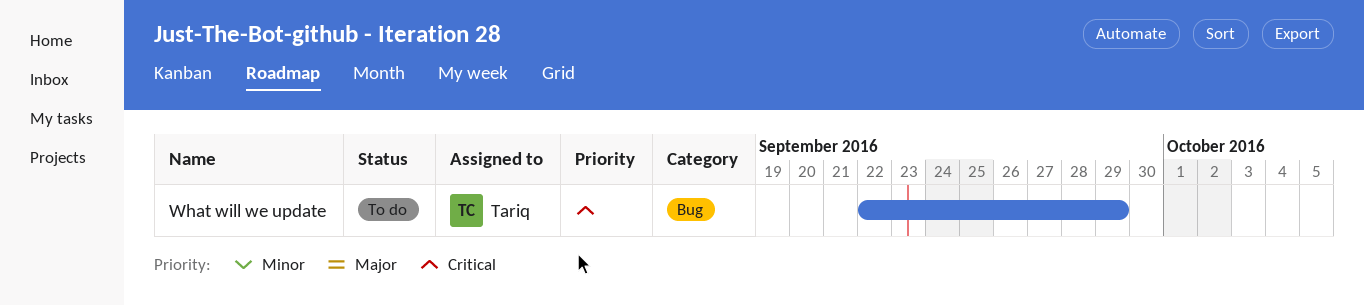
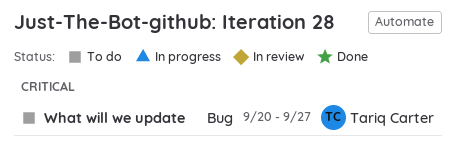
What will we update, start: Sep 22 -> Sep 20
What will we update, due: Sep 29 -> Sep 27

